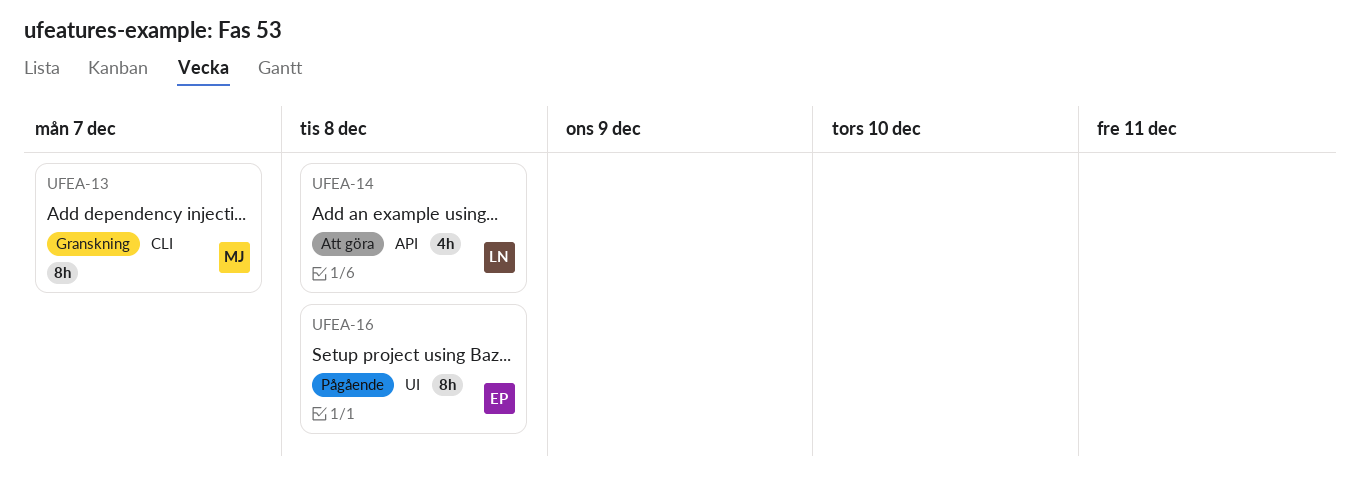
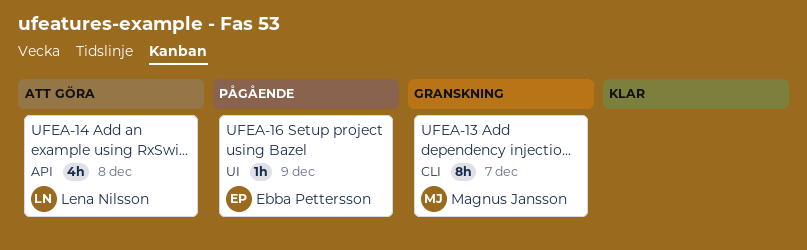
UFEA-16, estimate: 8h -> 1h
UFEA-16, day: Dec 8 -> Dec 9

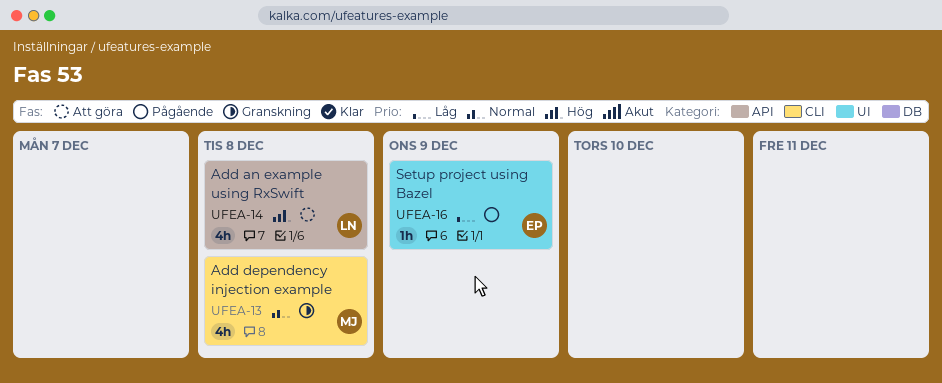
UFEA-13, estimate: 8h -> 4h
UFEA-13, day: Dec 7 -> Dec 8

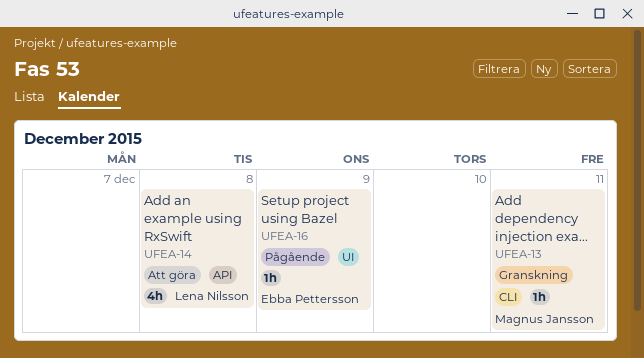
UFEA-13, estimate: 4h -> 1h
UFEA-13, day: Dec 8 -> Dec 11

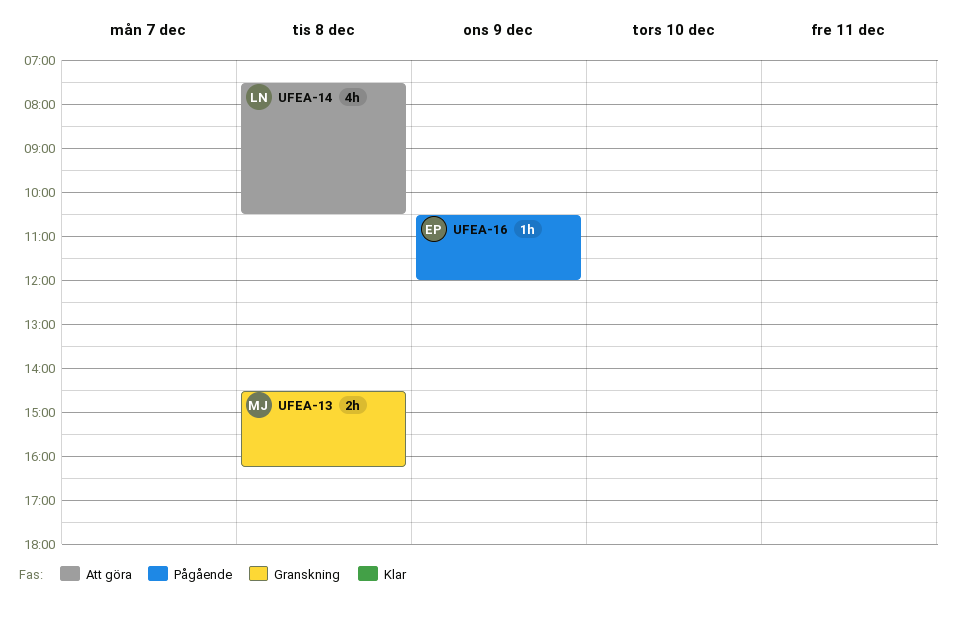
UFEA-13, estimate: 1h -> 2h
UFEA-13, day: Dec 11 -> Dec 8

